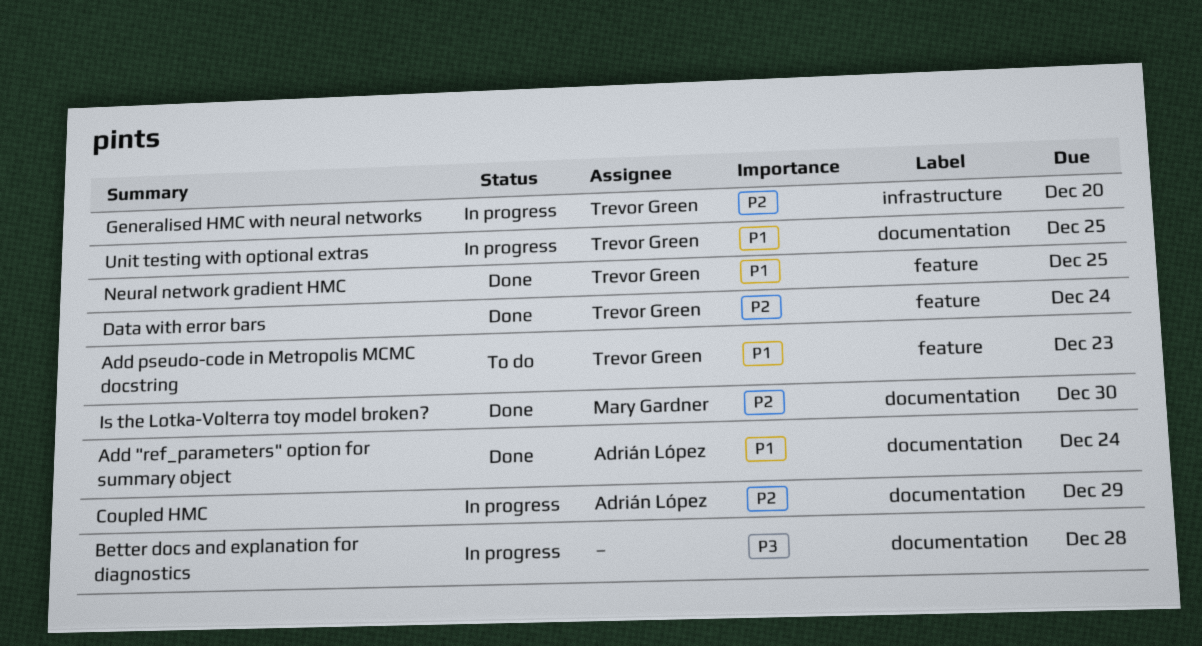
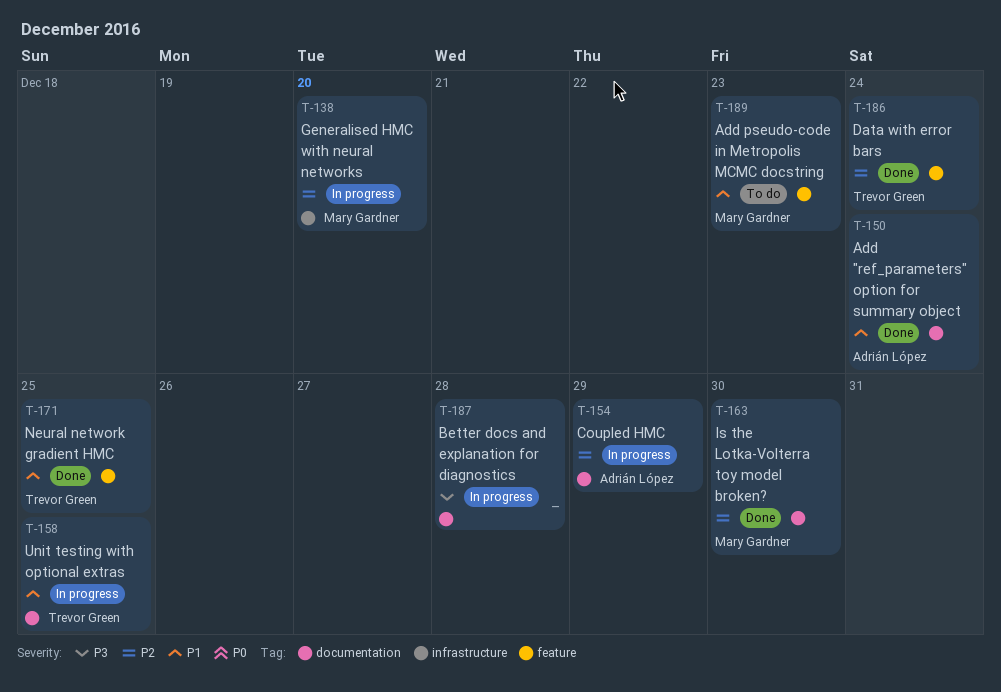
Add pseudo-code in Metropolis MCMC docstring, owner: Trevor Green -> Mary Gardner
Generalised HMC with neural networks, owner: Trevor Green -> Mary Gardner

